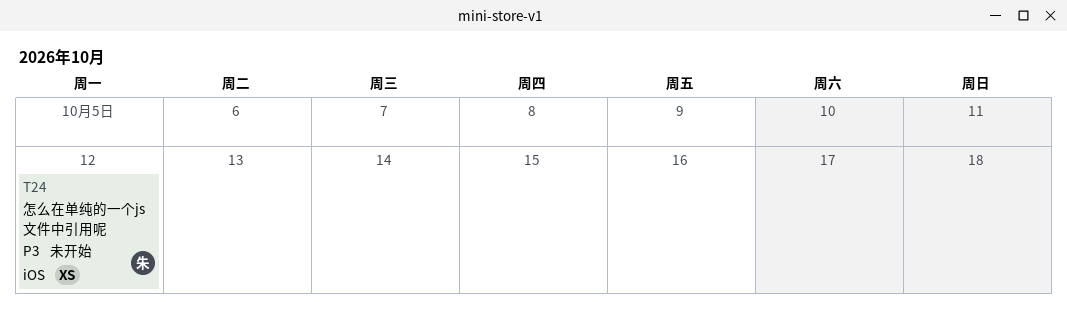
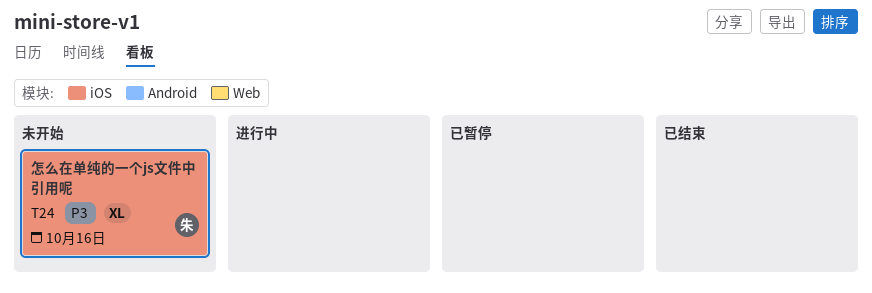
T24, estimate: XS -> XL
T24, due: Oct 12 -> Oct 16

